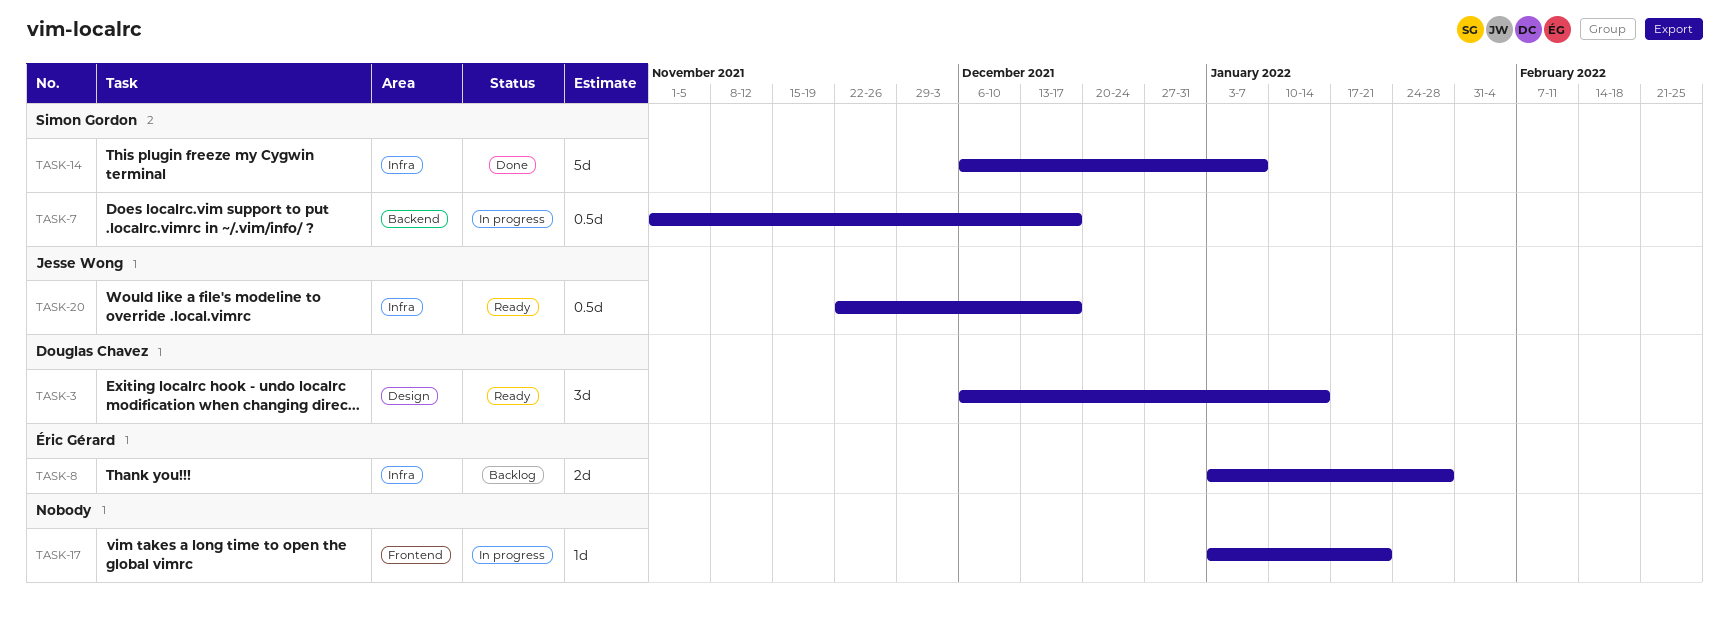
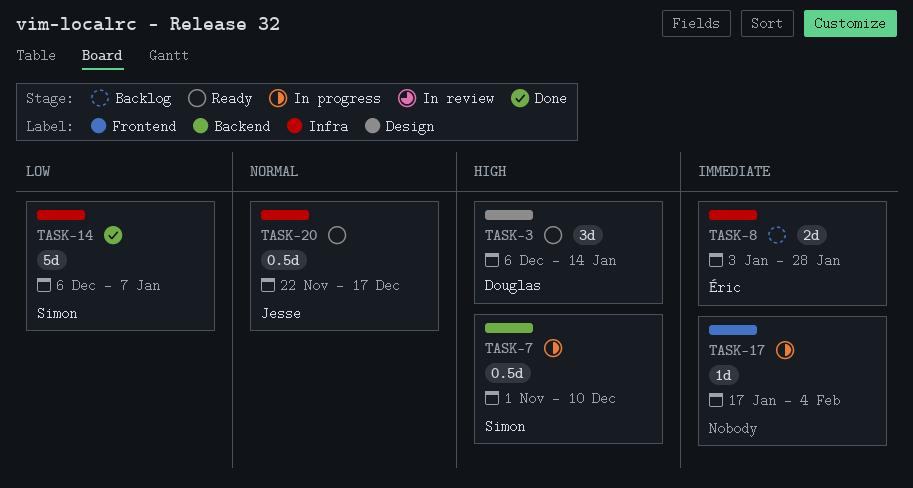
TASK-7, due: Dec 17 -> Dec 10
TASK-17, start: Jan 3 -> Jan 17
TASK-17, due: Jan 21 -> Feb 4

